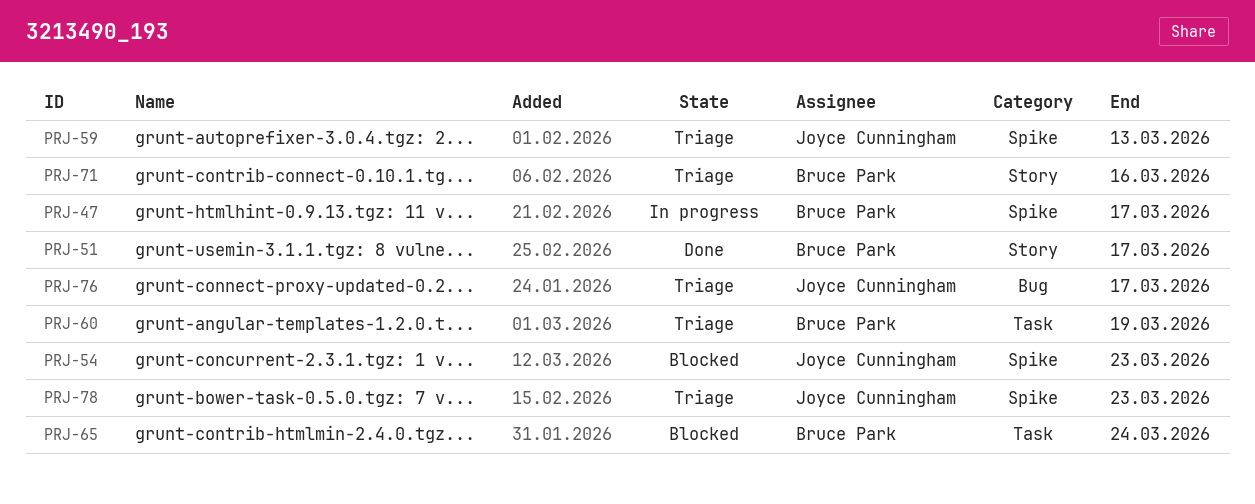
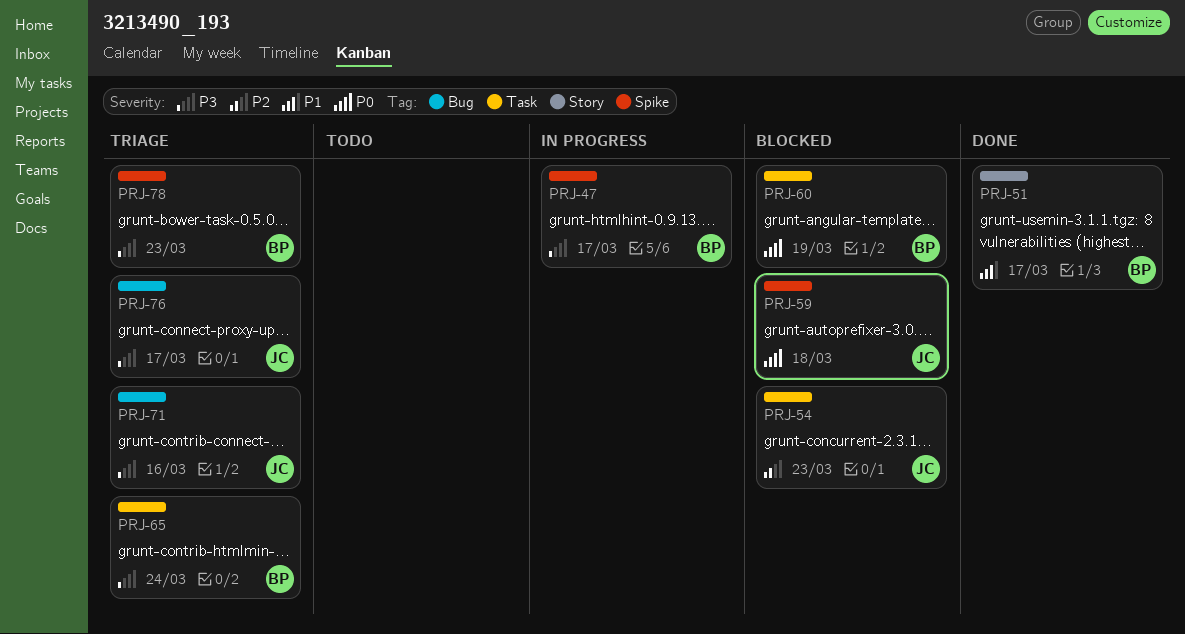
PRJ-54, label: Spike -> Task
PRJ-59, status: Triage -> Blocked
PRJ-59, due: Mar 13 -> Mar 18
PRJ-60, status: Triage -> Blocked
PRJ-65, status: Blocked -> Triage
PRJ-71, owner: Bruce Park -> Joyce Cunningham
PRJ-71, label: Story -> Bug
PRJ-78, owner: Joyce Cunningham -> Bruce Park

